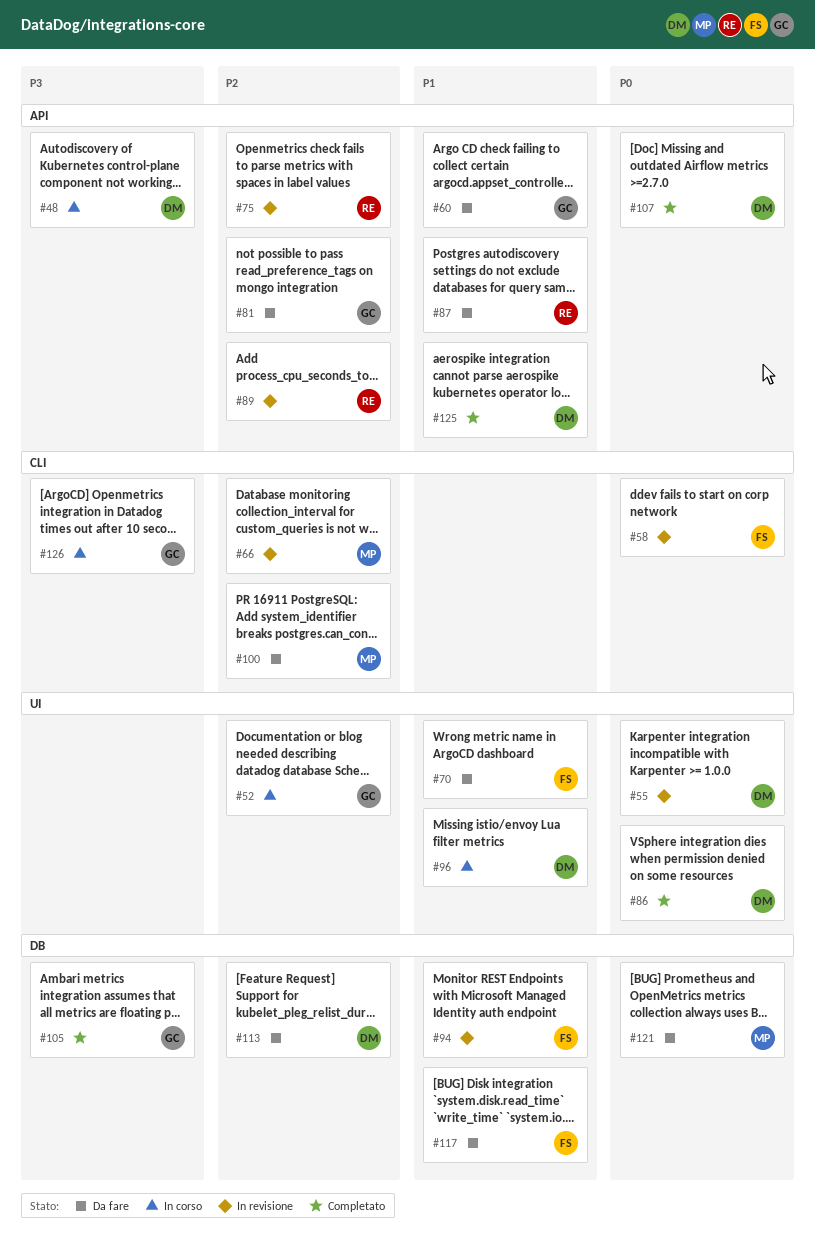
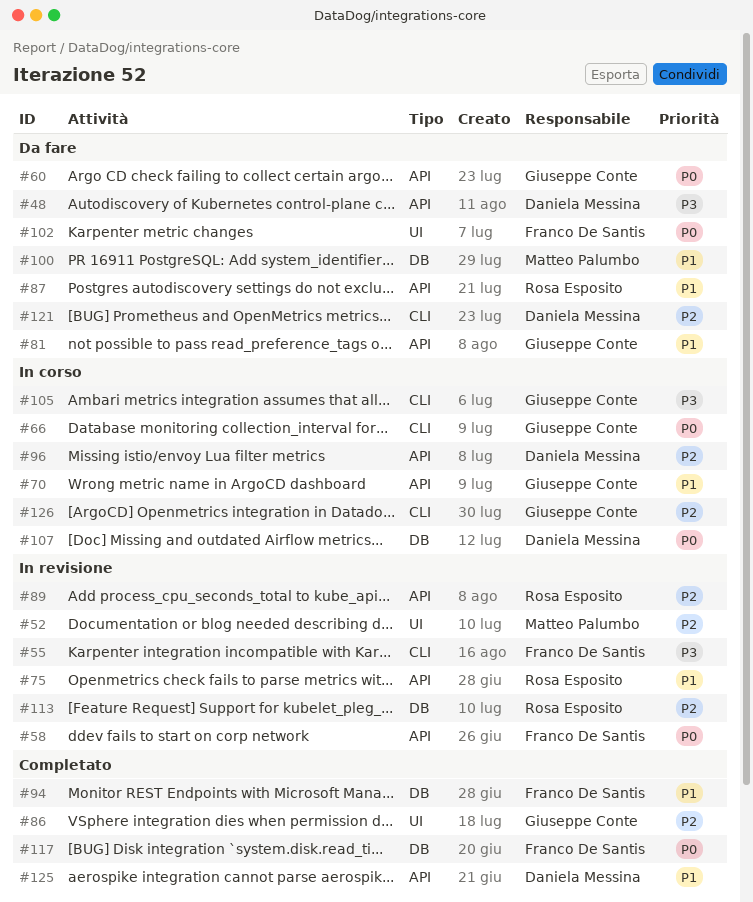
#48, status: In corso -> Da fare
#52, status: In corso -> In revisione
#52, owner: Giuseppe Conte -> Matteo Palumbo
#55, owner: Daniela Messina -> Franco De Santis
#55, priority: P0 -> P3
#55, label: UI -> CLI
#58, label: CLI -> API
#60, priority: P1 -> P0
#66, status: In revisione -> In corso
#66, owner: Matteo Palumbo -> Giuseppe Conte
#66, priority: P2 -> P0
#70, status: Da fare -> In corso
#70, owner: Franco De Santis -> Giuseppe Conte
#70, label: UI -> API
#75, priority: P2 -> P1
#81, priority: P2 -> P1
#86, owner: Daniela Messina -> Giuseppe Conte
#86, priority: P0 -> P2
#94, status: In revisione -> Completato
#96, priority: P1 -> P2
#96, label: UI -> API
#100, priority: P2 -> P1
#100, label: CLI -> DB
#102: none -> present
#105, status: Completato -> In corso
#105, label: DB -> CLI
#107, status: Completato -> In corso
#107, label: API -> DB
#113, status: Da fare -> In revisione
#113, owner: Daniela Messina -> Rosa Esposito
#117, status: Da fare -> Completato
#117, priority: P1 -> P0
#121, owner: Matteo Palumbo -> Daniela Messina
#121, priority: P0 -> P2
#121, label: DB -> CLI
#126, priority: P3 -> P2

